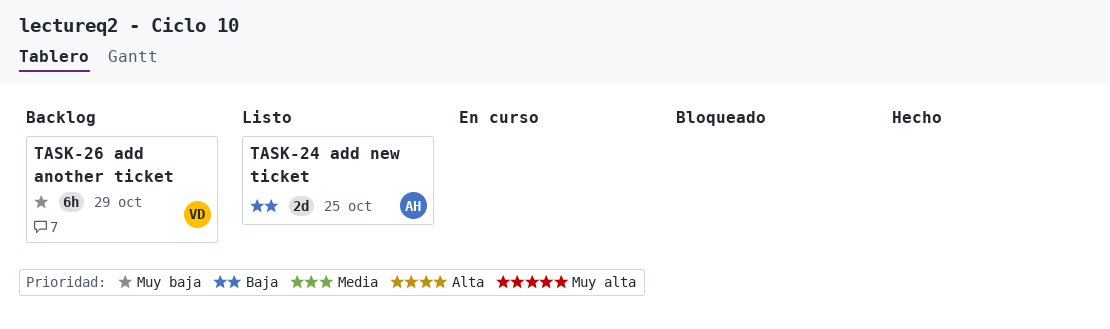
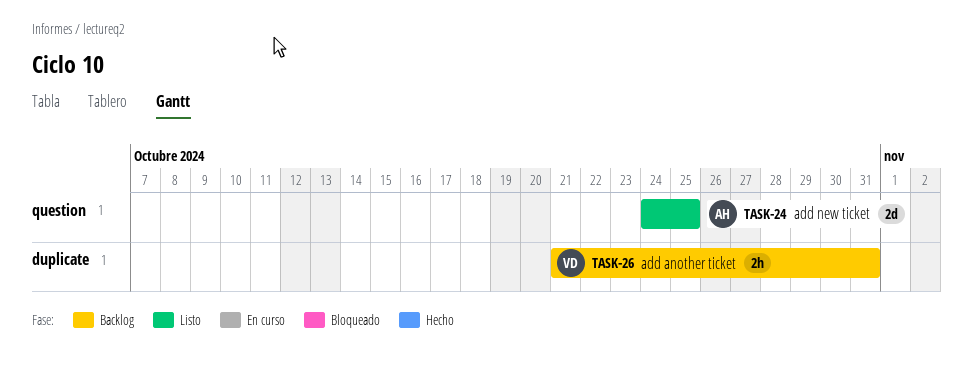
TASK-26, estimate: 6h -> 2h
TASK-26, due: Oct 29 -> Oct 31

